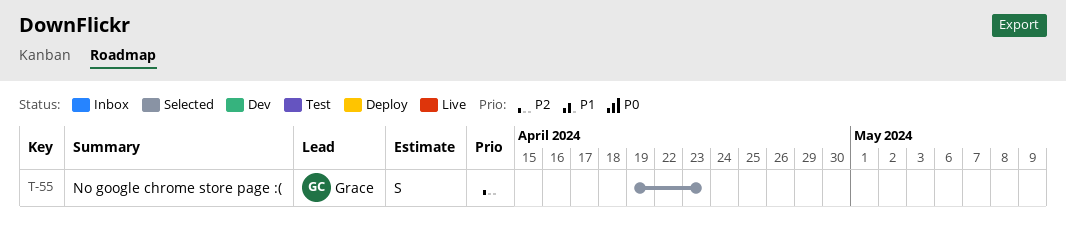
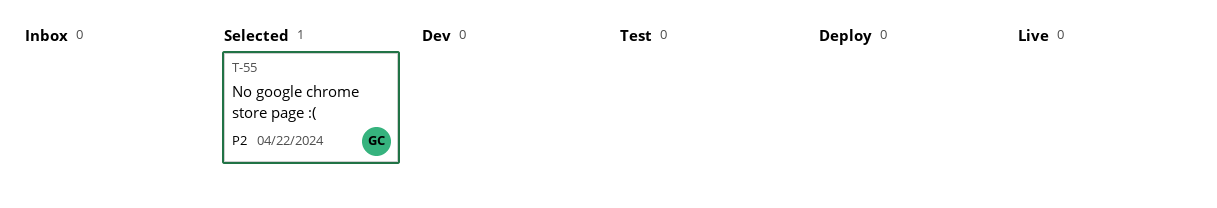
T-55, due: Apr 23 -> Apr 22

